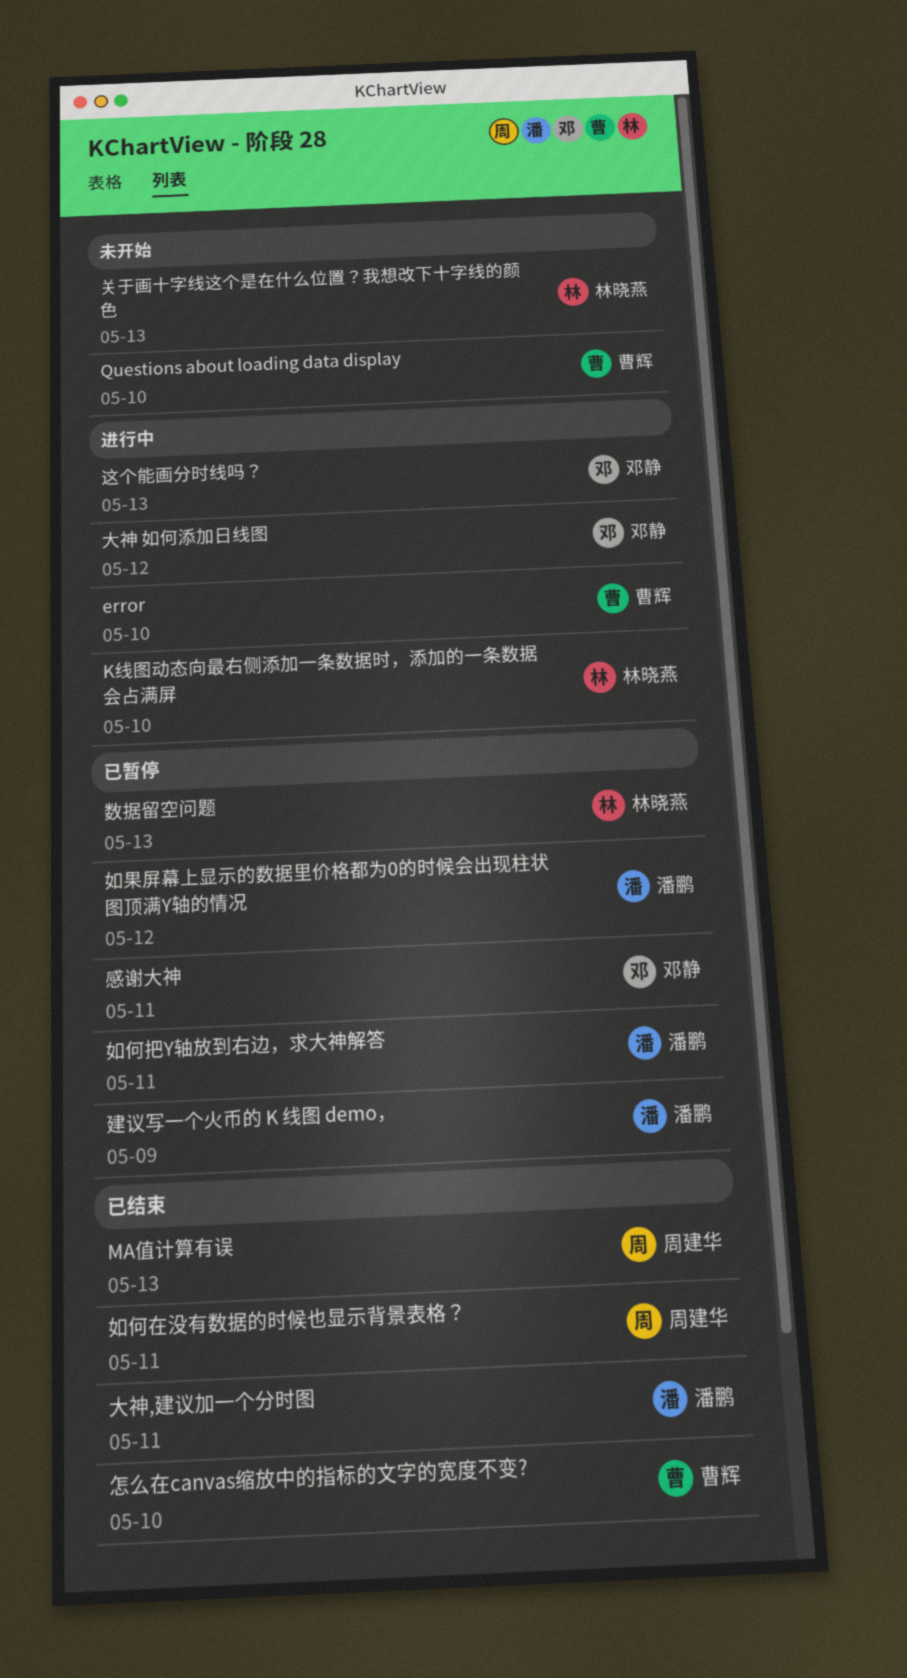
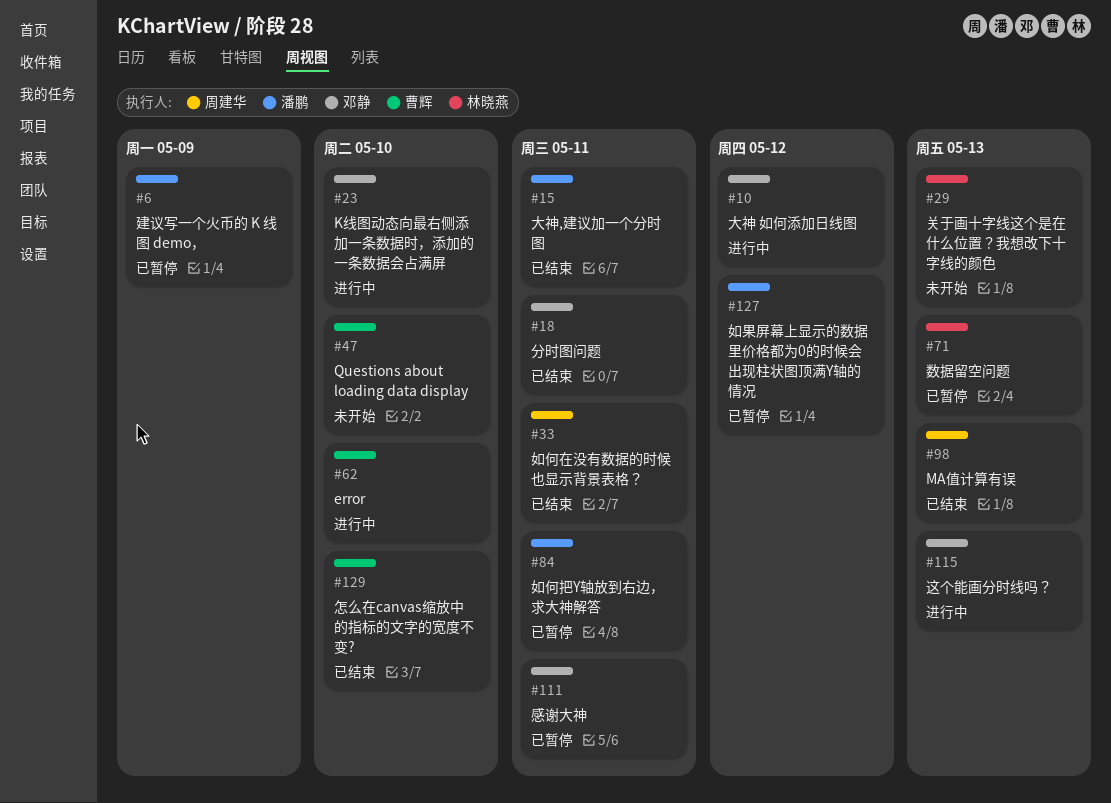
K线图动态向最右侧添加一条数据时，添加的一条数据会占满屏, owner: 林晓燕 -> 邓静
分时图问题: none -> present

